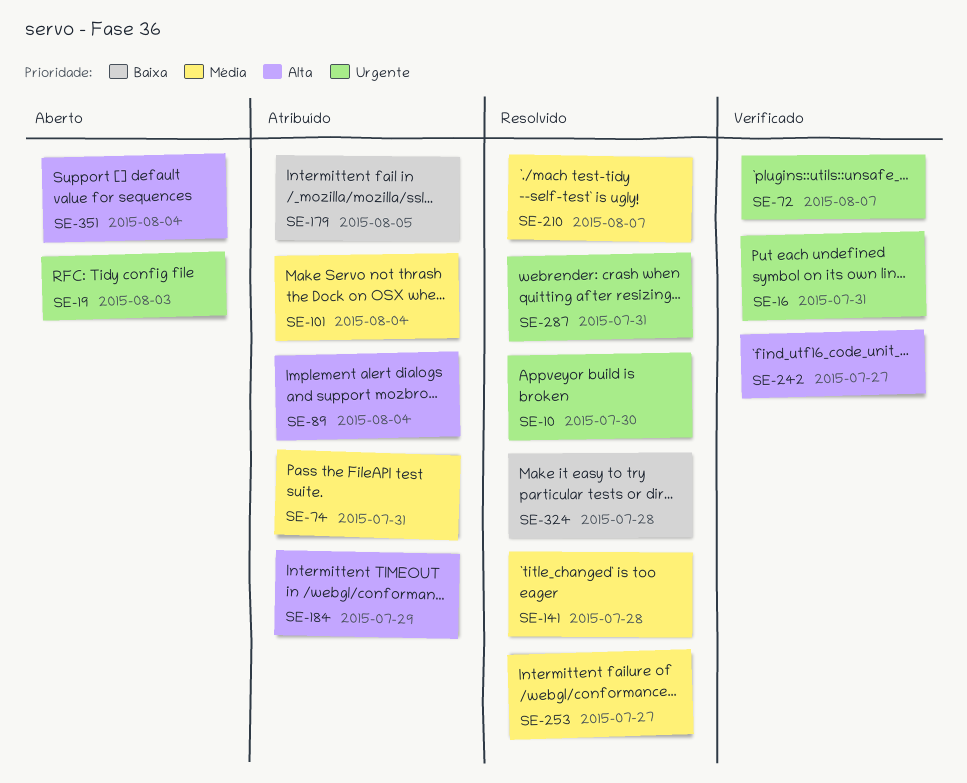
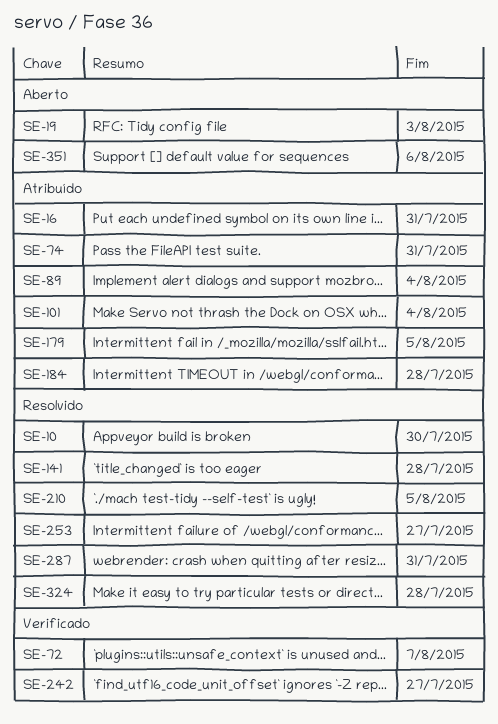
SE-16, status: Verificado -> Atribuído
SE-184, due: Jul 29 -> Jul 28
SE-210, due: Aug 7 -> Aug 5
SE-351, due: Aug 4 -> Aug 6

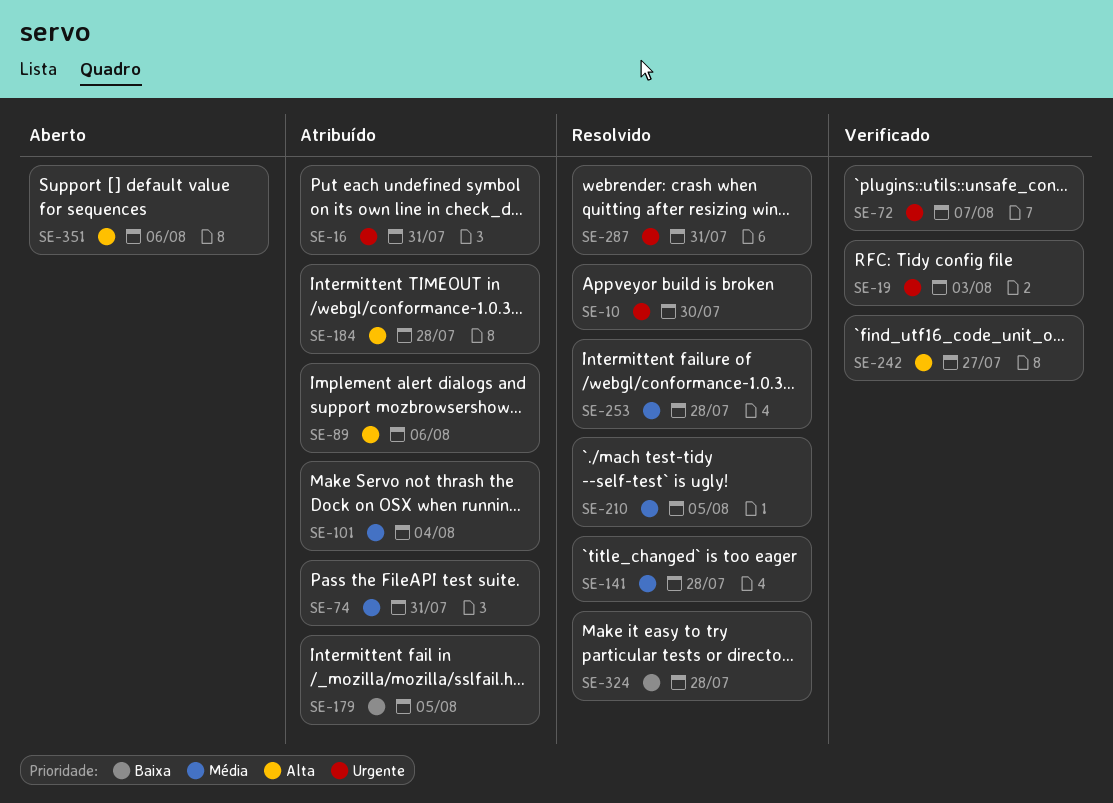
SE-19, status: Aberto -> Verificado
SE-89, due: Aug 4 -> Aug 6
SE-253, due: Jul 27 -> Jul 28

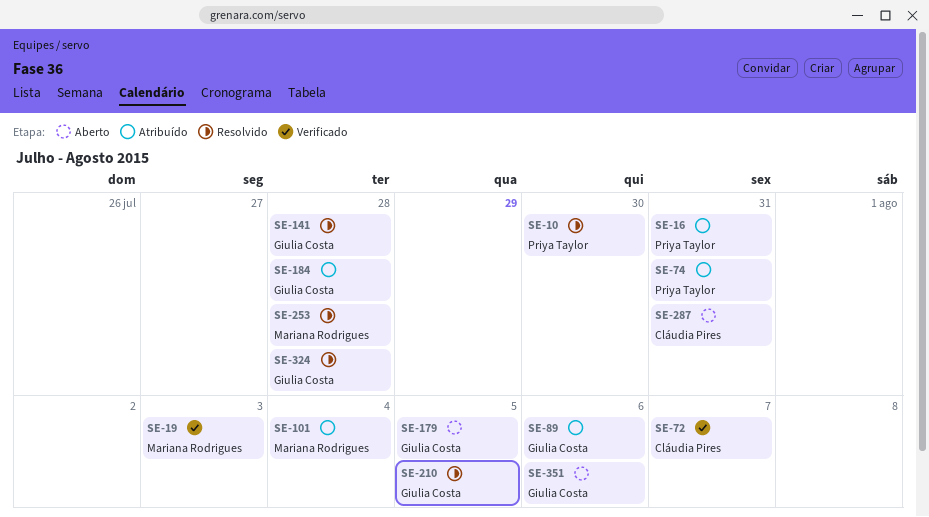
SE-179, status: Atribuído -> Aberto
SE-242: present -> none
SE-287, status: Resolvido -> Aberto

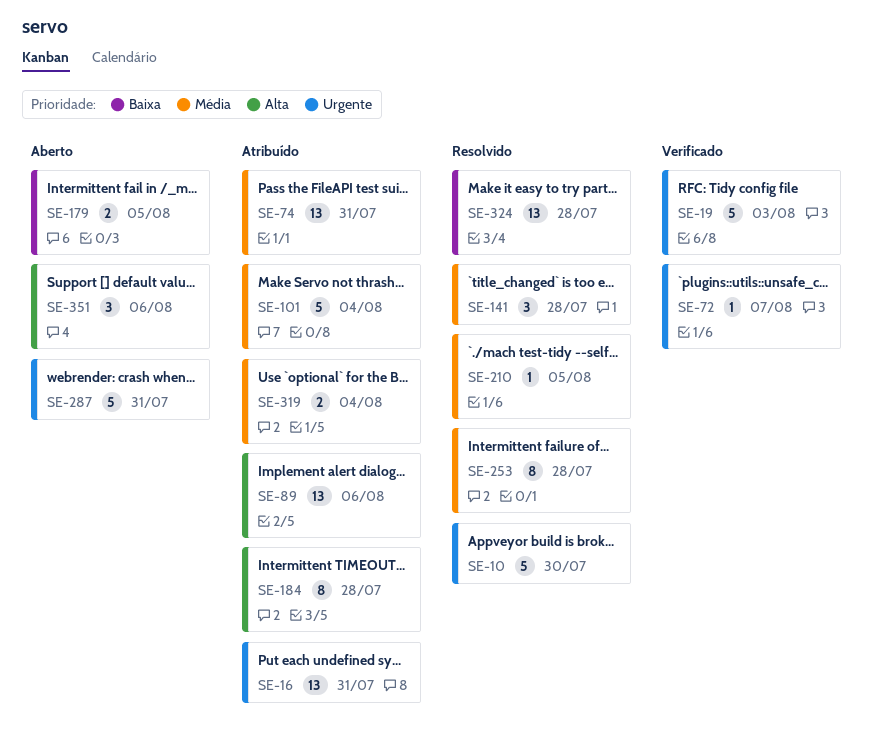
SE-319: none -> present

